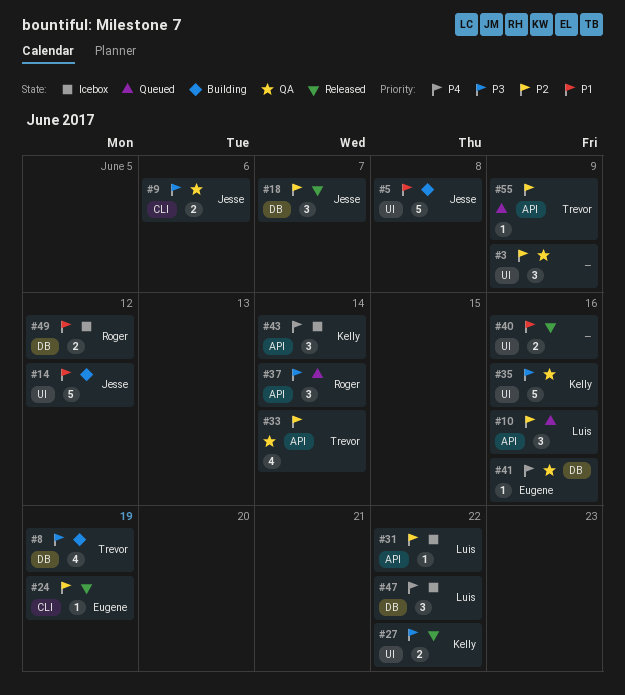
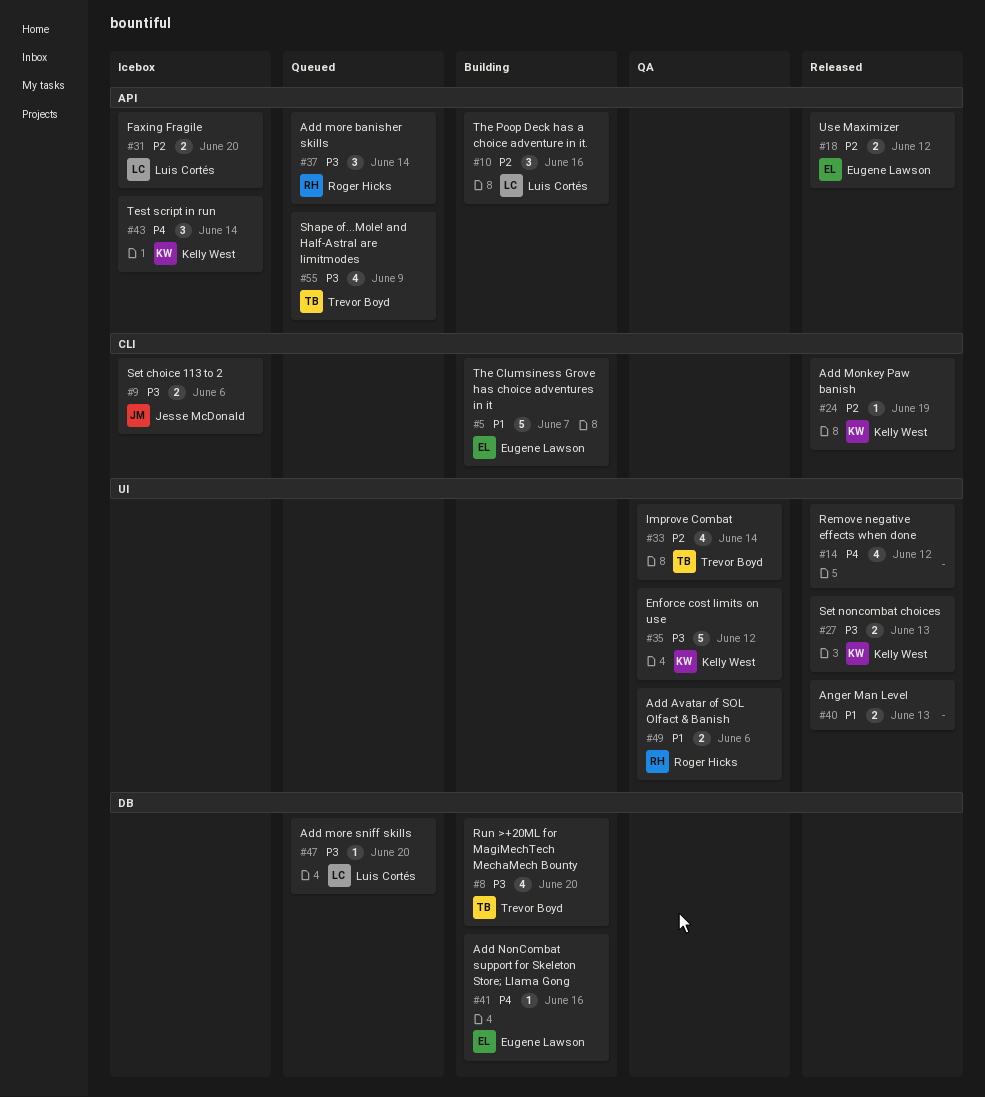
#3: present -> none
#5, owner: Jesse McDonald -> Eugene Lawson
#5, label: UI -> CLI
#5, due: Jun 8 -> Jun 7
#8, due: Jun 19 -> Jun 20
#9, status: QA -> Icebox
#10, status: Queued -> Building
#14, status: Building -> Released
#14, owner: Jesse McDonald -> none
#14, priority: P1 -> P4
#14, estimate: 5 -> 4
#18, owner: Jesse McDonald -> Eugene Lawson
#18, label: DB -> API
#18, estimate: 3 -> 2
#18, due: Jun 7 -> Jun 12
#24, owner: Eugene Lawson -> Kelly West
#27, due: Jun 22 -> Jun 13
#31, estimate: 1 -> 2
#31, due: Jun 22 -> Jun 20
#33, label: API -> UI
#35, due: Jun 16 -> Jun 12
#40, due: Jun 16 -> Jun 13
#41, status: QA -> Building
#47, status: Icebox -> Queued
#47, priority: P4 -> P3
#47, estimate: 3 -> 1
#47, due: Jun 22 -> Jun 20
#49, status: Icebox -> QA
#49, label: DB -> UI
#49, due: Jun 12 -> Jun 6
#55, priority: P2 -> P3
#55, estimate: 1 -> 4

